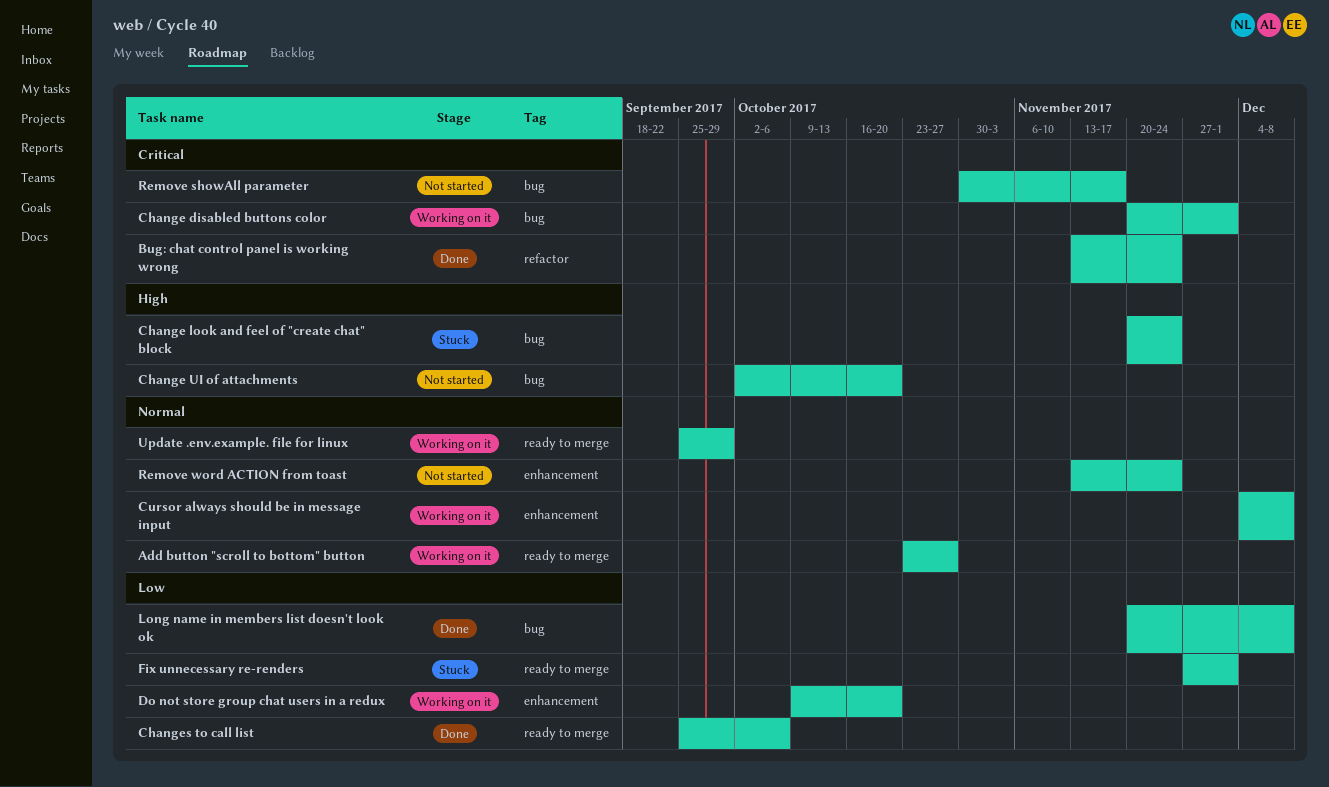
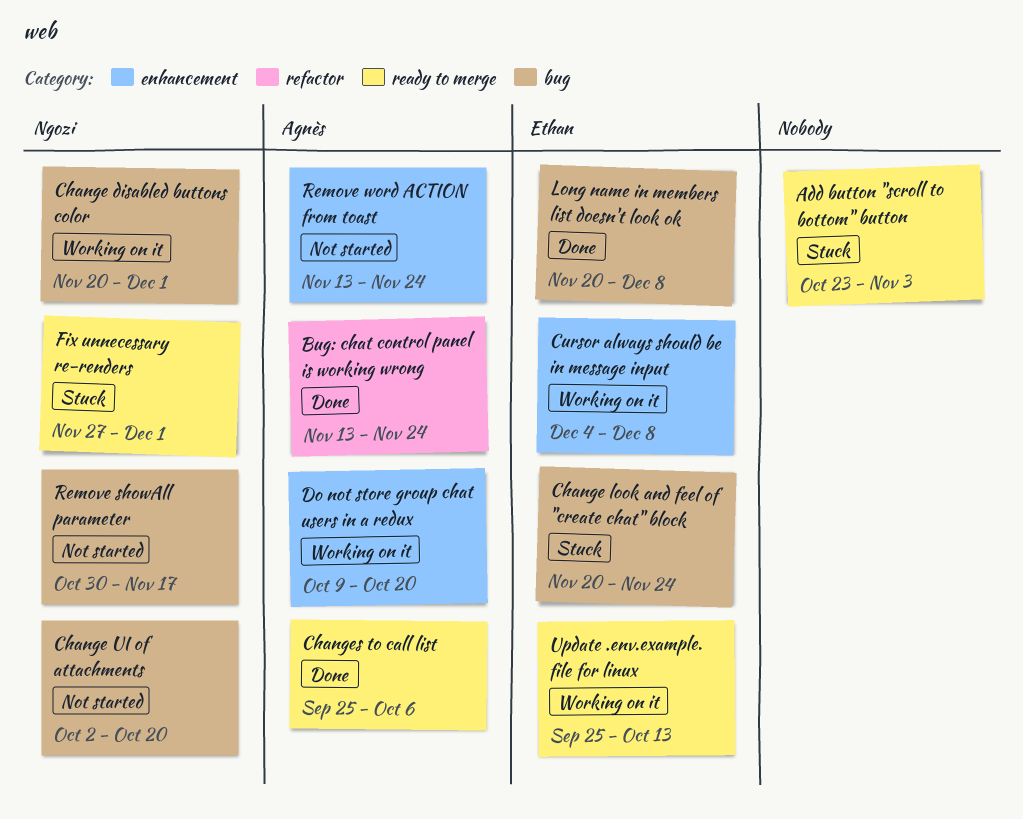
Add button "scroll to bottom" button, status: Working on it -> Stuck
Add button "scroll to bottom" button, due: Oct 27 -> Nov 3
Update .env.example. file for linux, due: Sep 29 -> Oct 13

